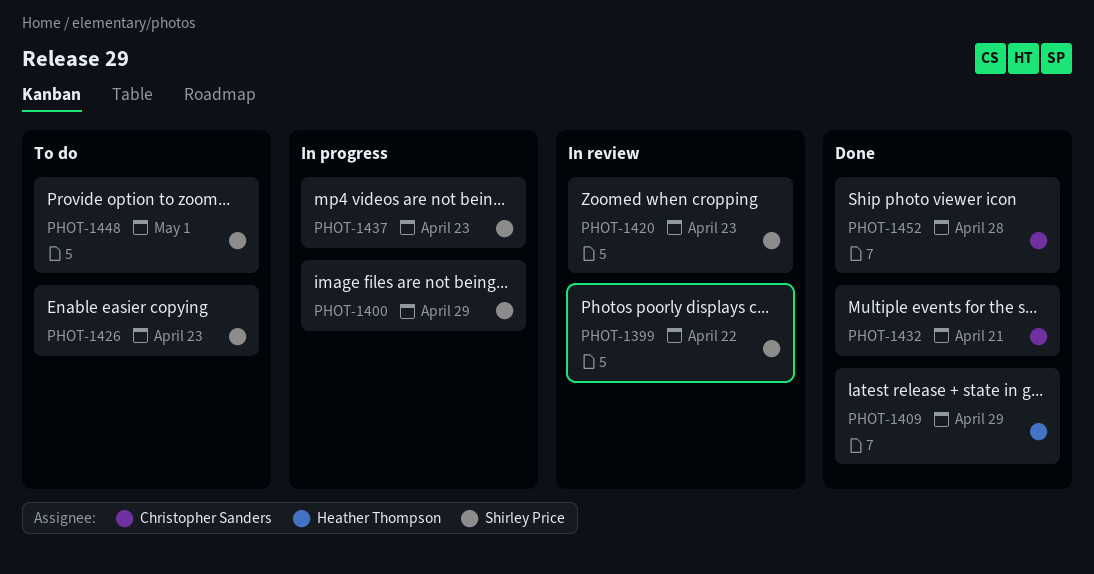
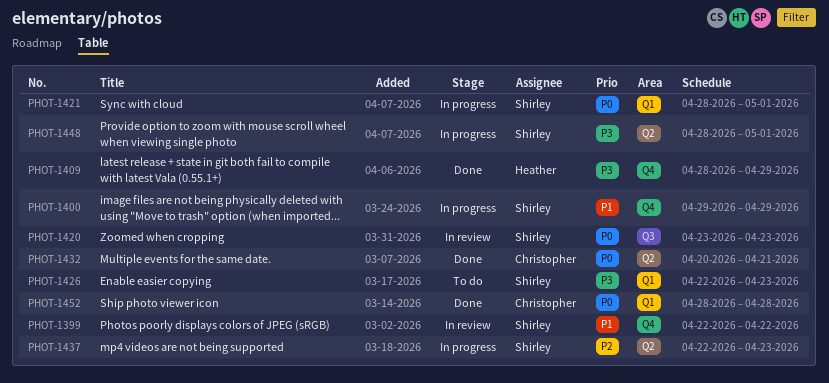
PHOT-1421: none -> present
PHOT-1448, status: To do -> In progress

